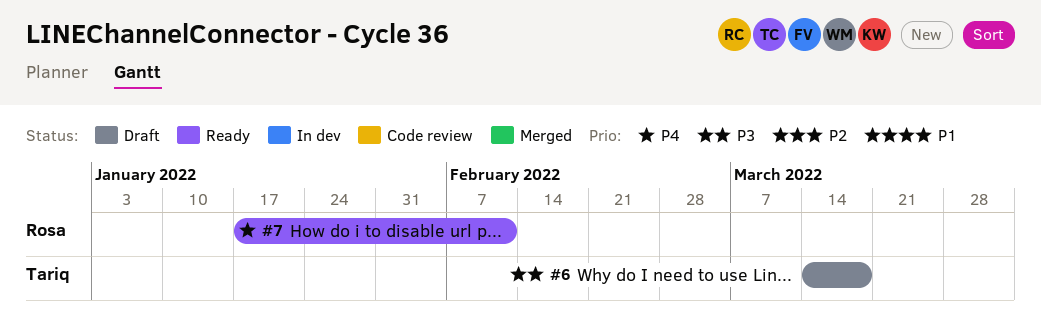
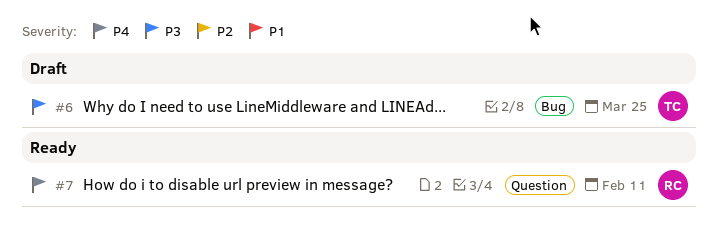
#6, due: Mar 18 -> Mar 25

